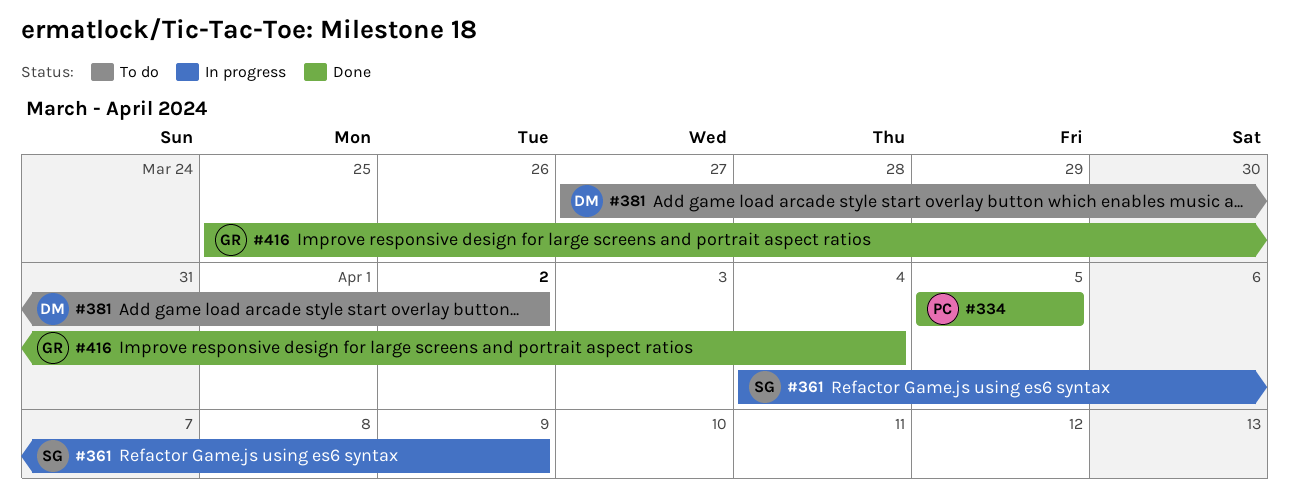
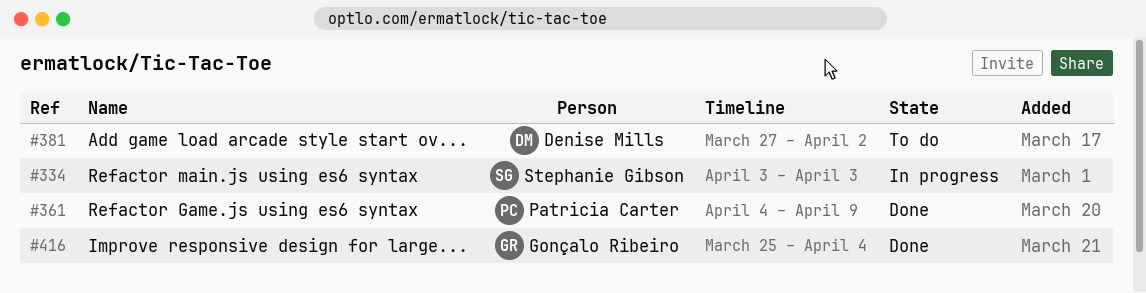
#334, status: Done -> In progress
#334, owner: Patricia Carter -> Stephanie Gibson
#334, start: Apr 5 -> Apr 3
#334, due: Apr 5 -> Apr 3
#361, status: In progress -> Done
#361, owner: Stephanie Gibson -> Patricia Carter

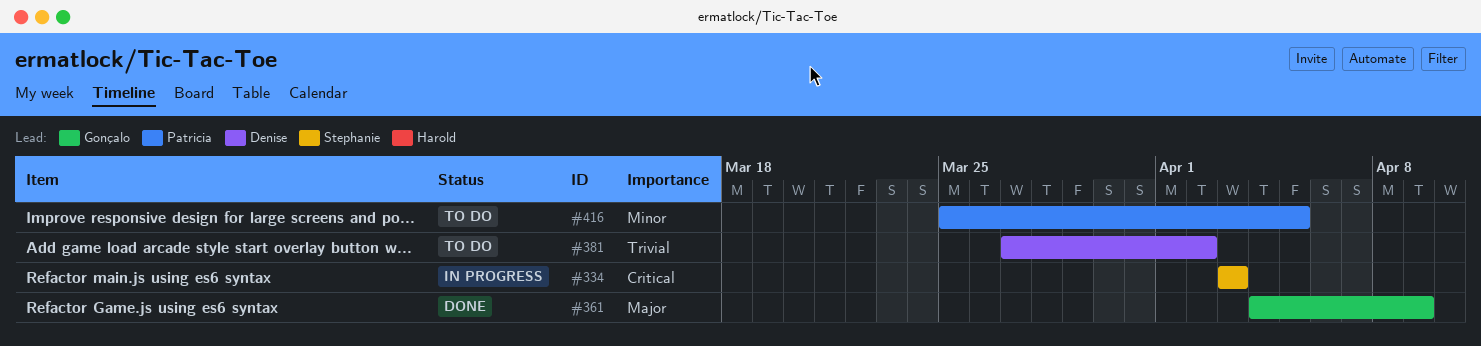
#361, owner: Patricia Carter -> Gonçalo Ribeiro
#416, status: Done -> To do
#416, owner: Gonçalo Ribeiro -> Patricia Carter
#416, due: Apr 4 -> Apr 5

